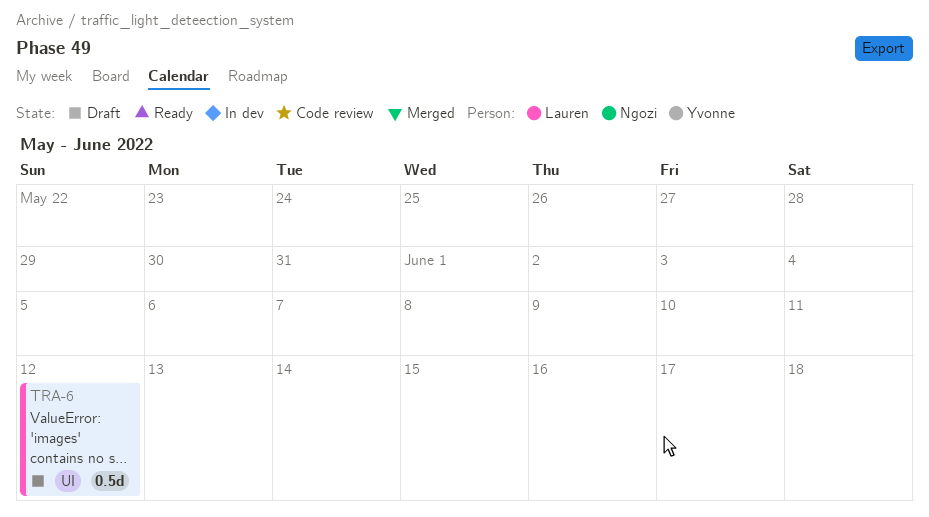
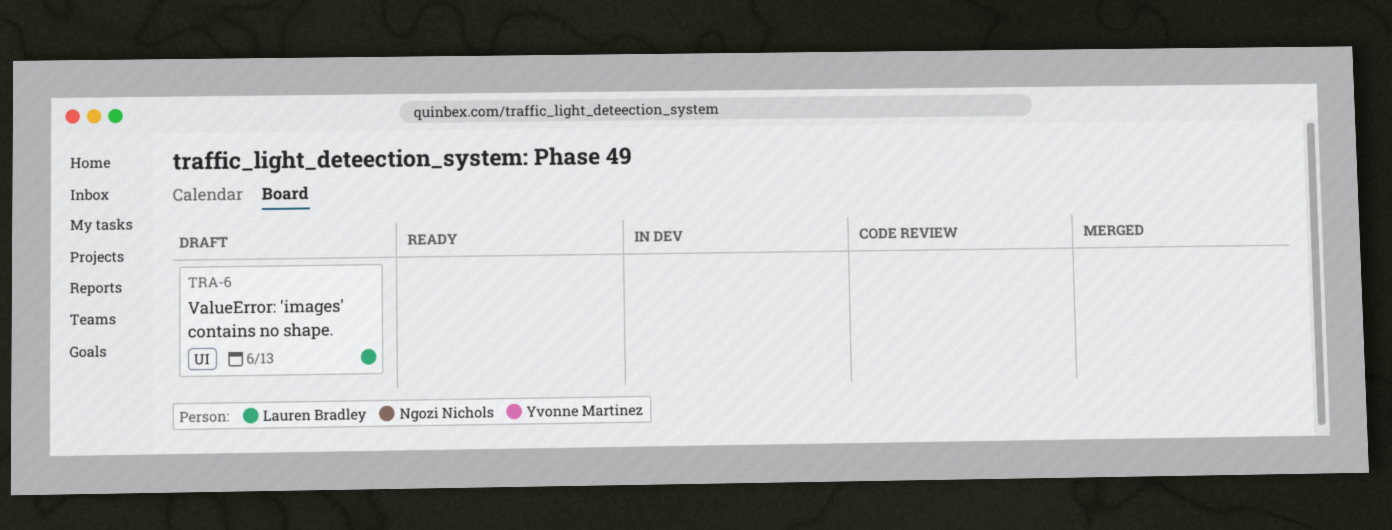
TRA-6, due: Jun 12 -> Jun 13

